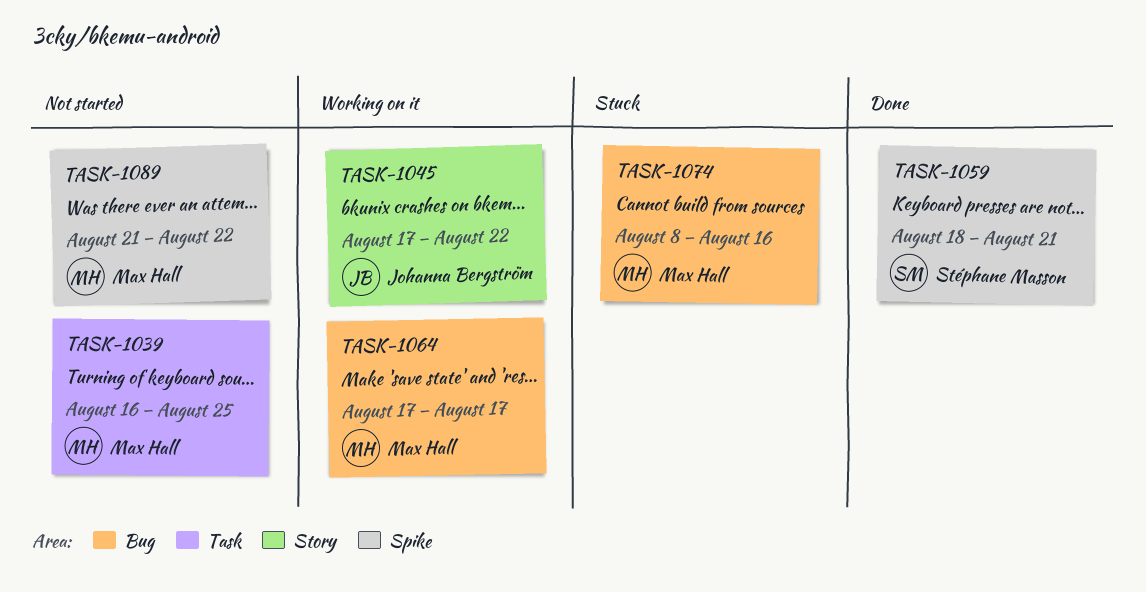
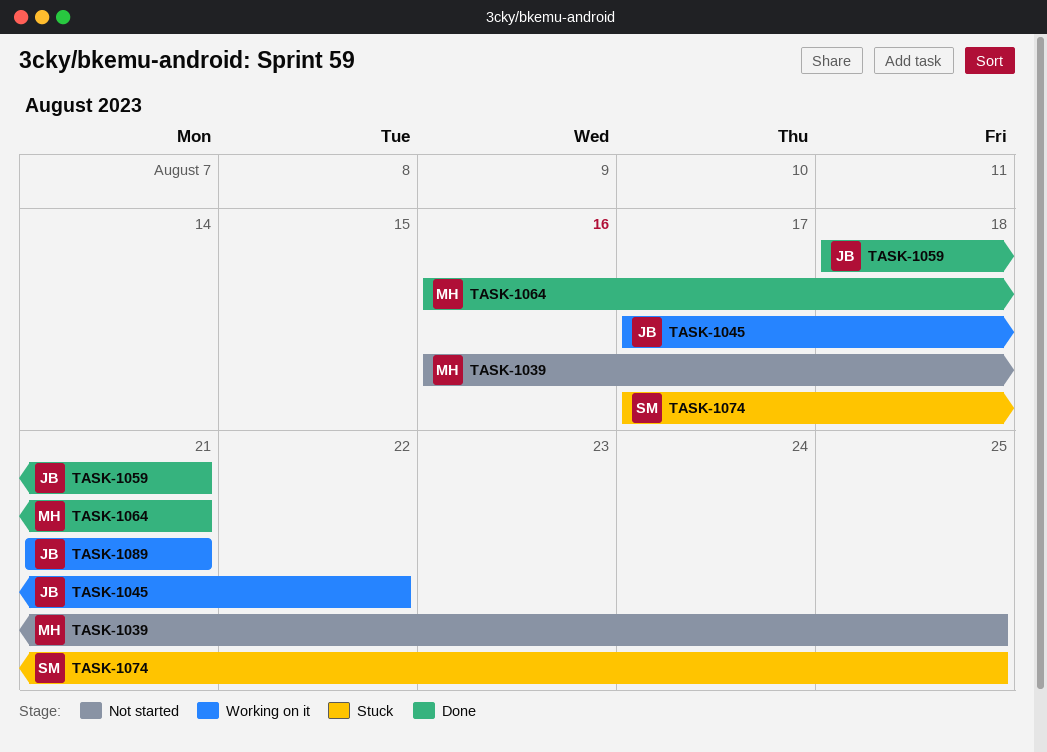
TASK-1059, owner: Stéphane Masson -> Johanna Bergström
TASK-1064, status: Working on it -> Done
TASK-1064, start: Aug 17 -> Aug 16
TASK-1064, due: Aug 17 -> Aug 21
TASK-1074, owner: Max Hall -> Stéphane Masson
TASK-1074, start: Aug 8 -> Aug 17
TASK-1074, due: Aug 16 -> Aug 25
TASK-1089, status: Not started -> Working on it
TASK-1089, owner: Max Hall -> Johanna Bergström
TASK-1089, due: Aug 22 -> Aug 21

